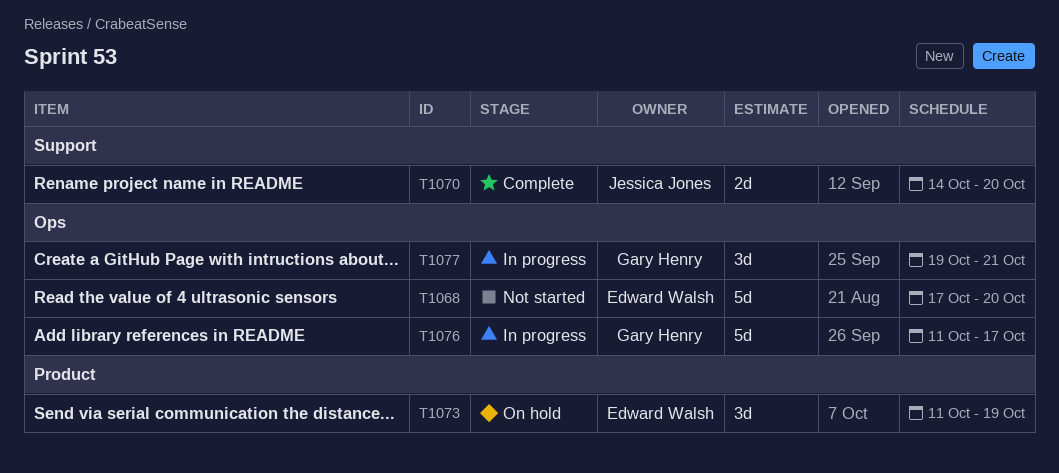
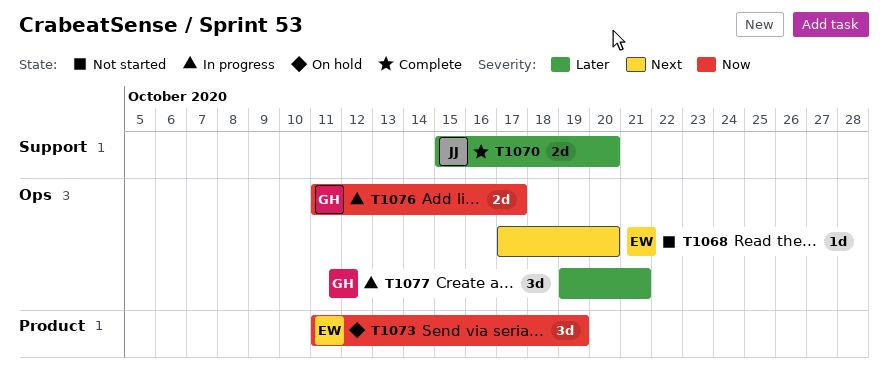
T1068, estimate: 5d -> 1d
T1070, start: Oct 14 -> Oct 15
T1076, estimate: 5d -> 2d

